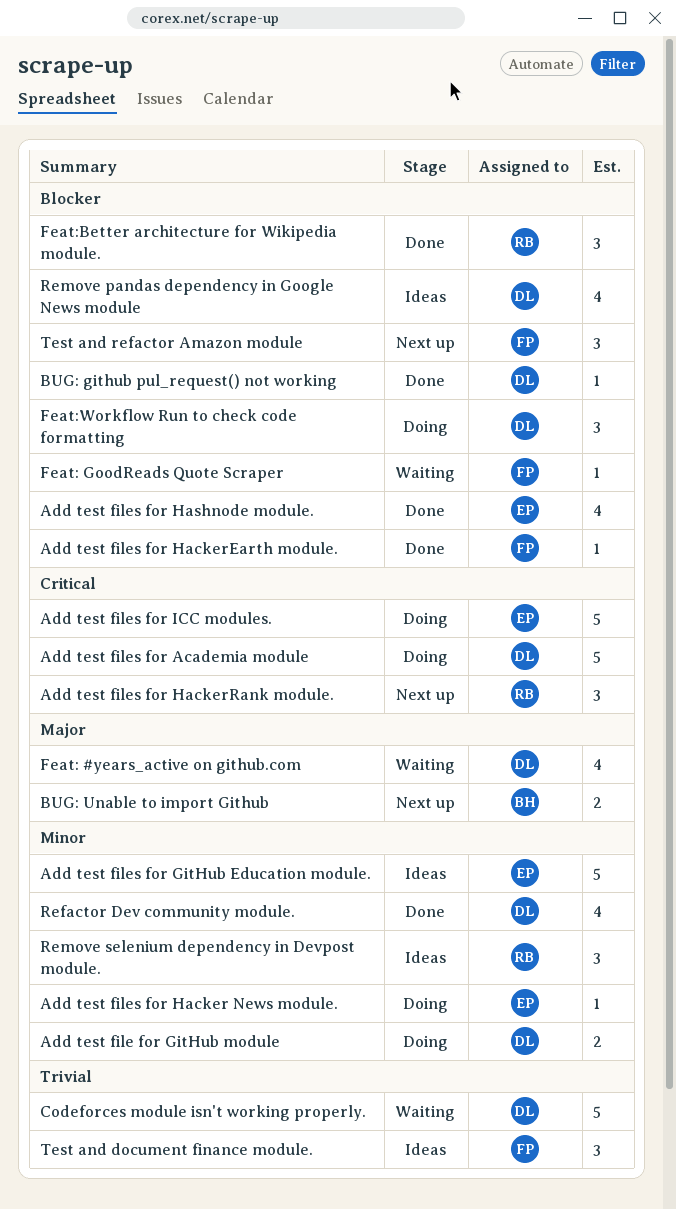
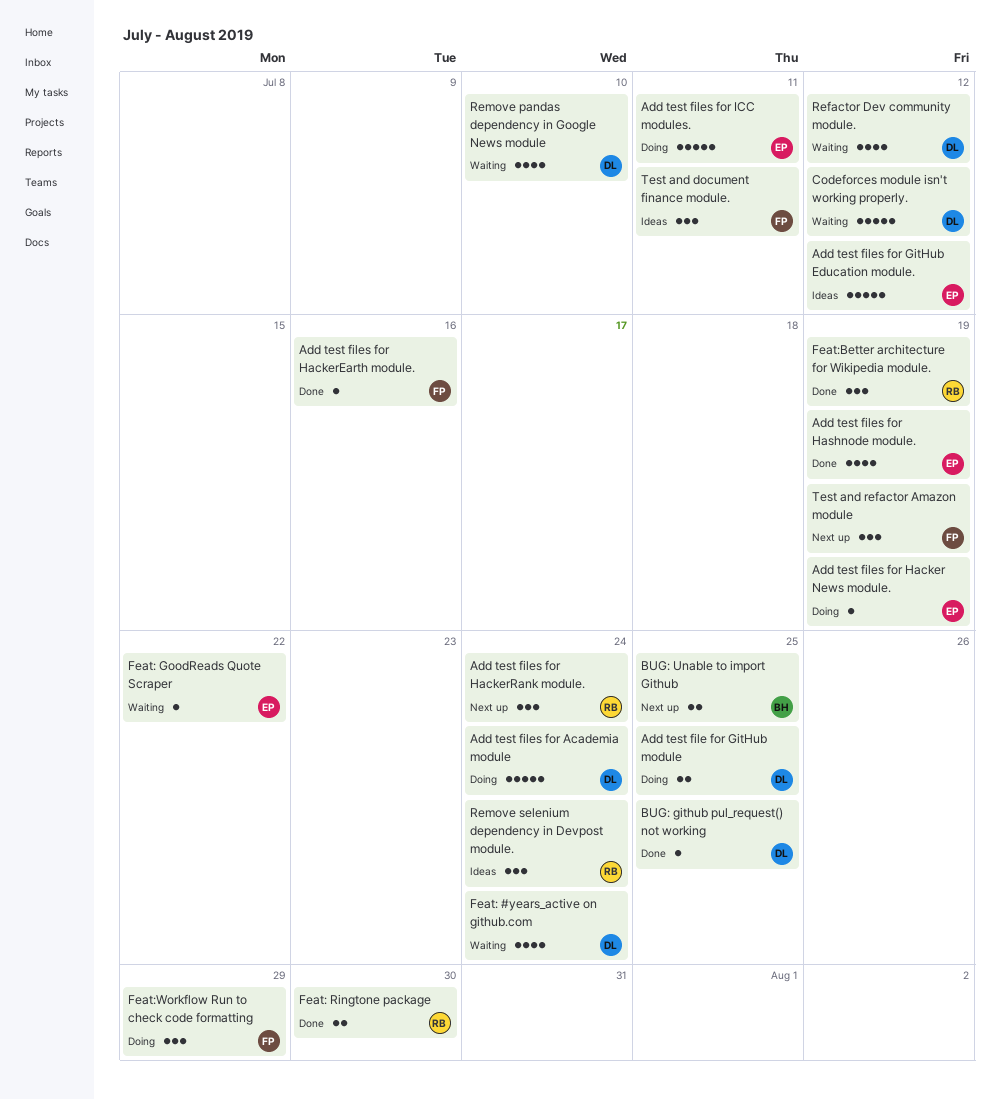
Feat: GoodReads Quote Scraper, owner: FP -> EP
Feat: Ringtone package: none -> present
Feat:Workflow Run to check code formatting, owner: DL -> FP
Refactor Dev community module., status: Done -> Waiting
Remove pandas dependency in Google News module, status: Ideas -> Waiting

